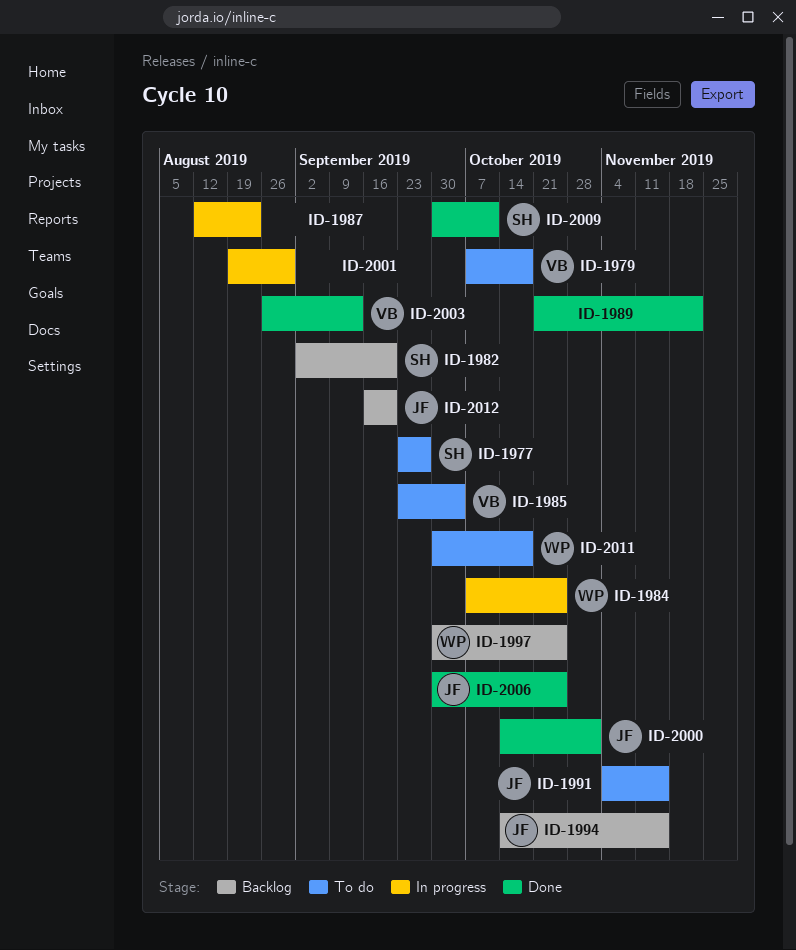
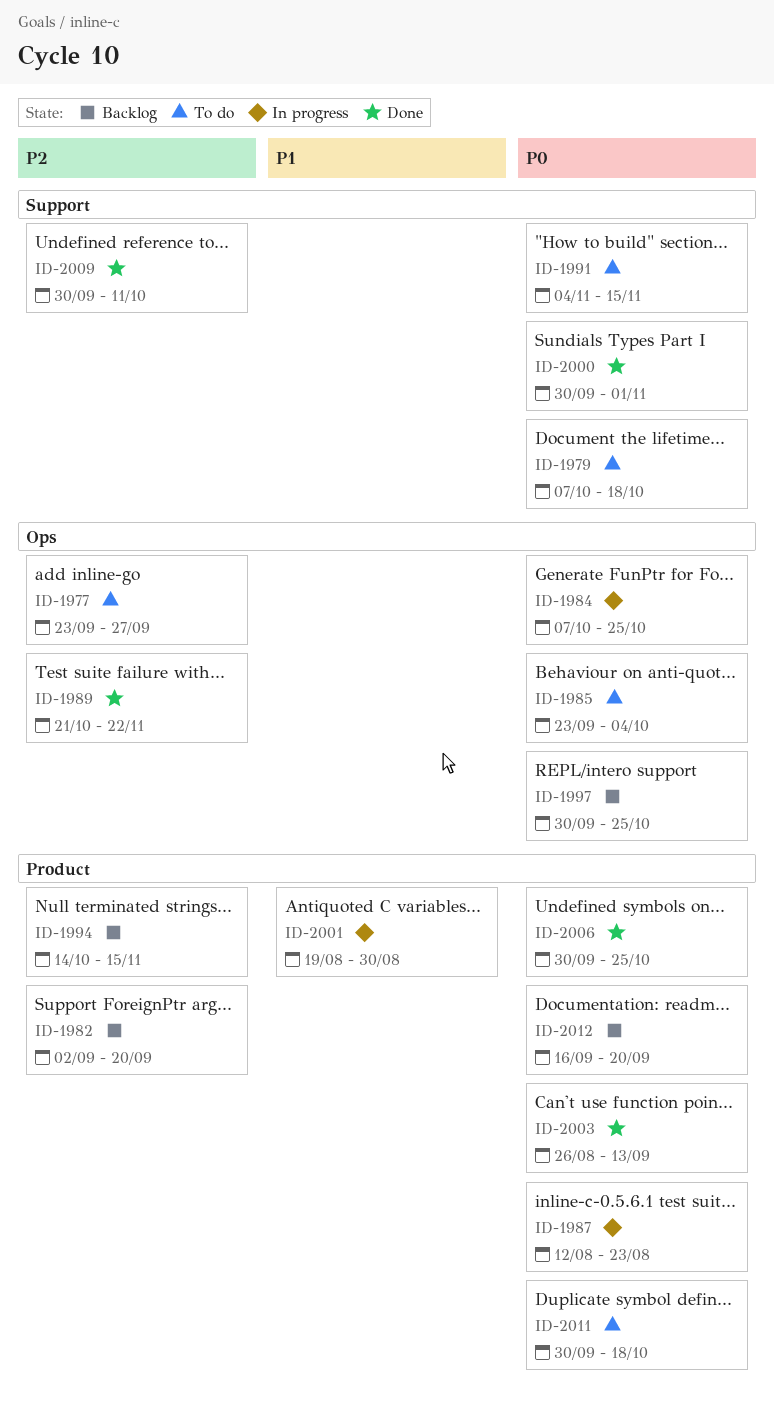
ID-2000, start: Oct 14 -> Sep 30

